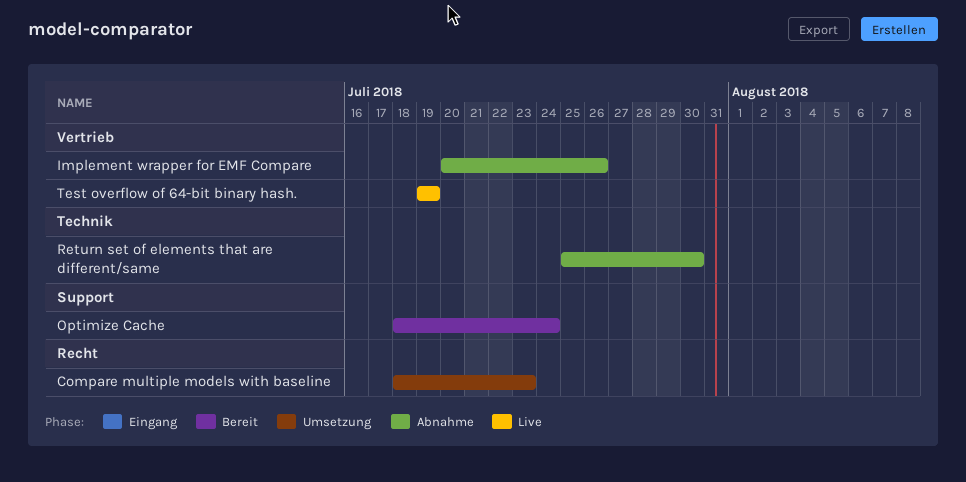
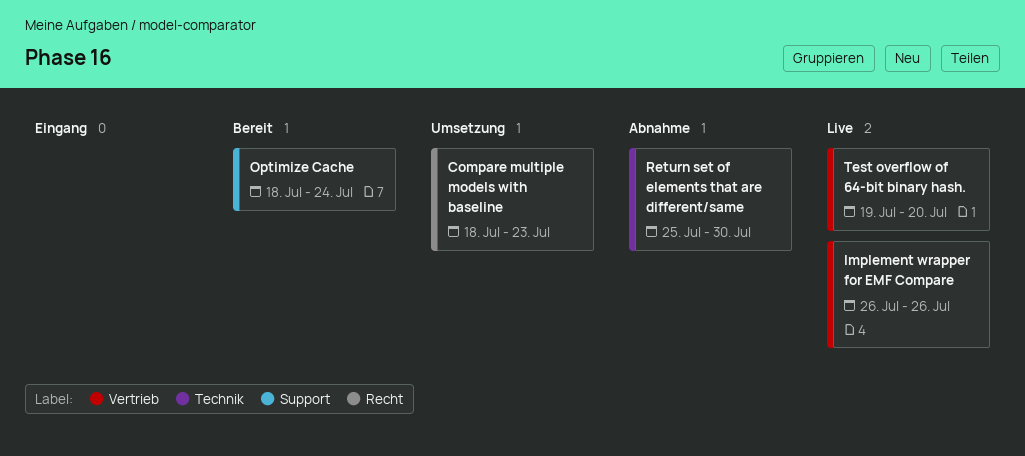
Implement wrapper for EMF Compare, status: Abnahme -> Live
Implement wrapper for EMF Compare, start: Jul 20 -> Jul 26
Test overflow of 64-bit binary hash., due: Jul 19 -> Jul 20

